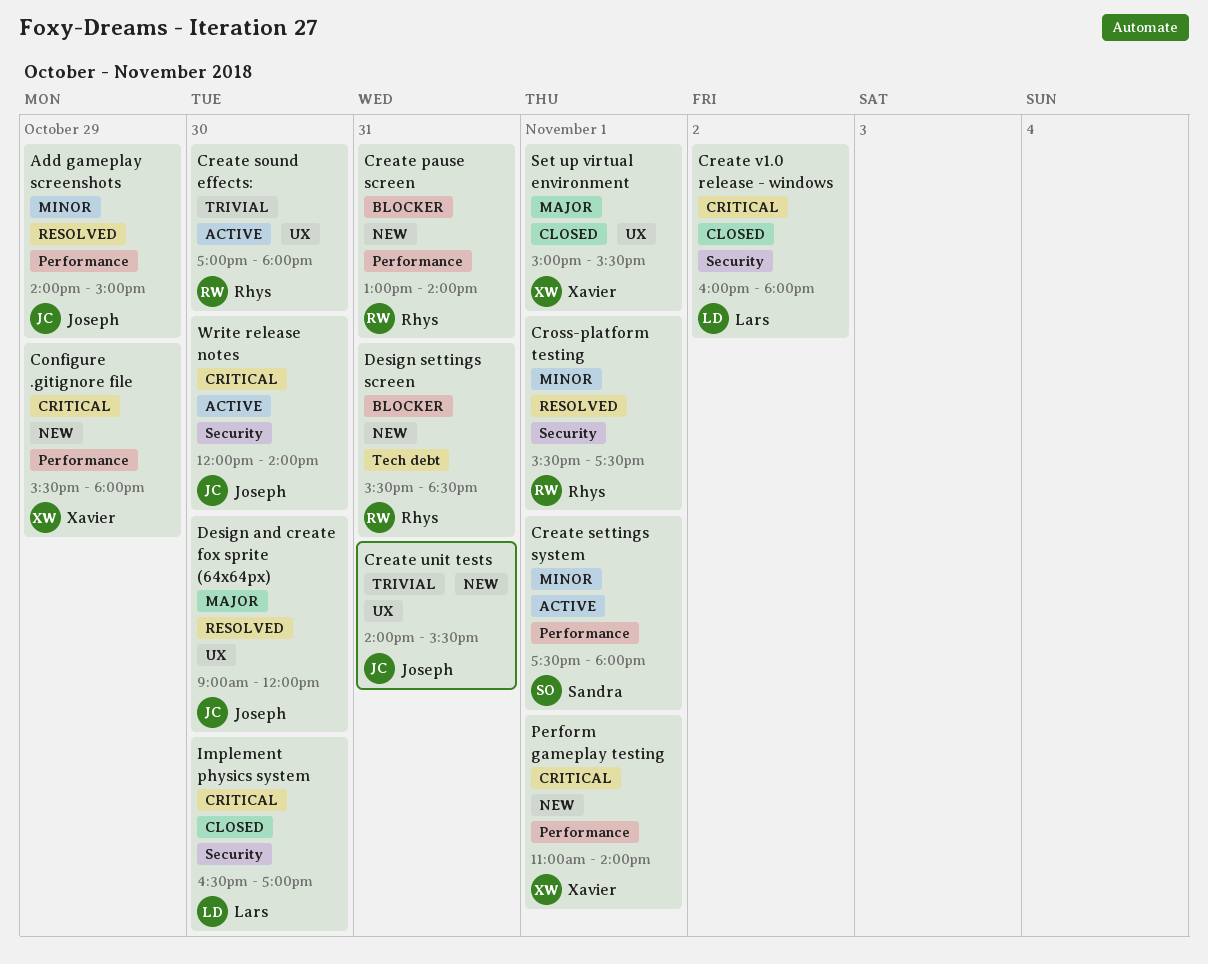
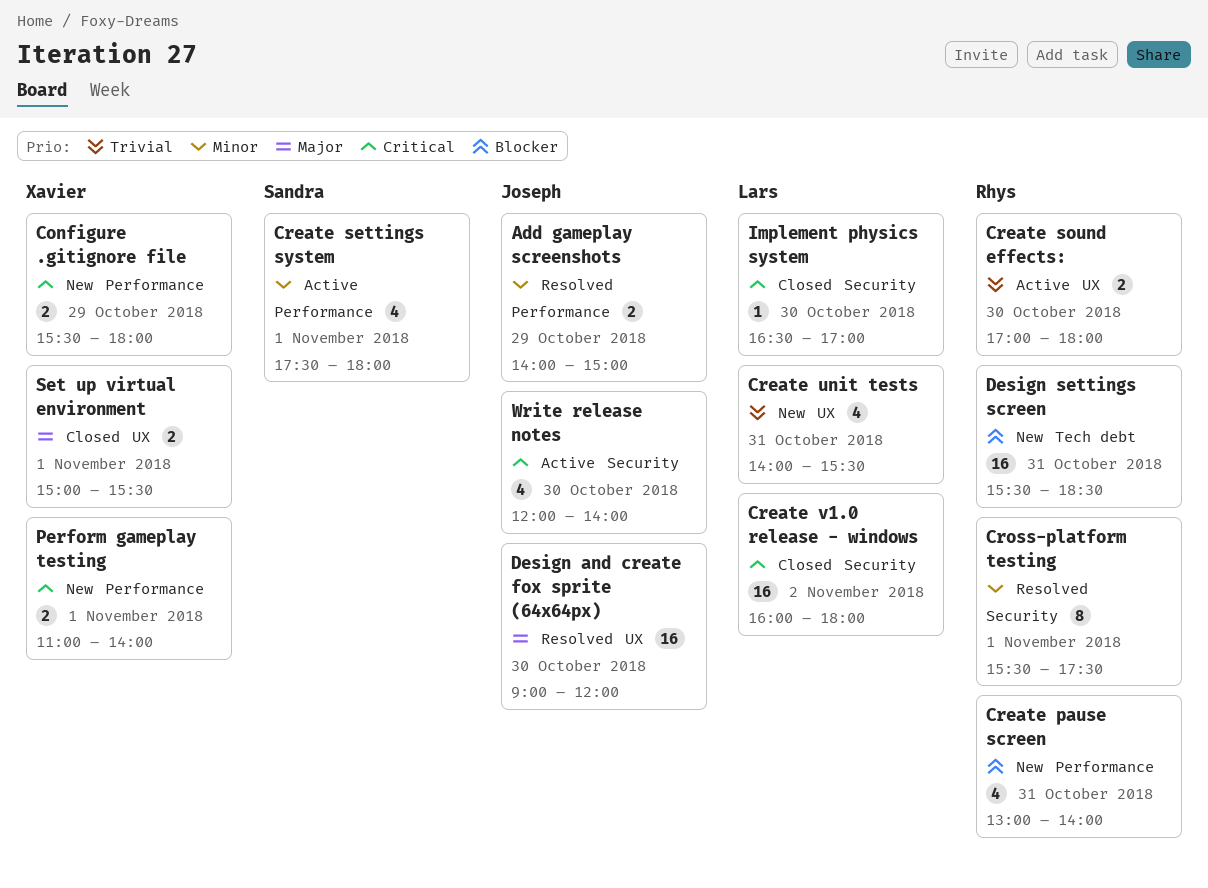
Create unit tests, owner: Joseph -> Lars

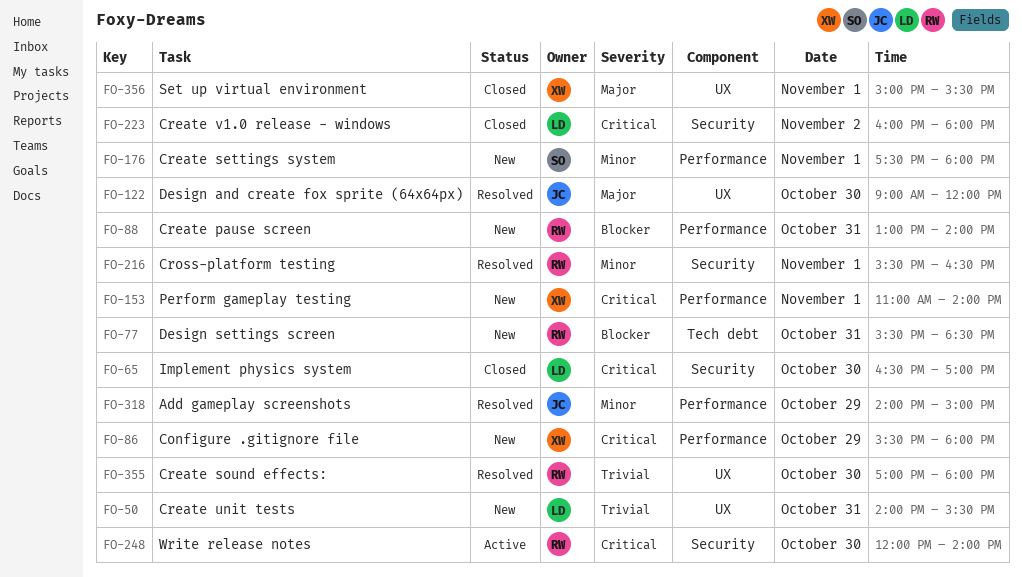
Create settings system, status: Active -> New
Create sound effects:, status: Active -> Resolved
Cross-platform testing, ends: 17:30 -> 16:30
Write release notes, owner: Joseph -> Rhys

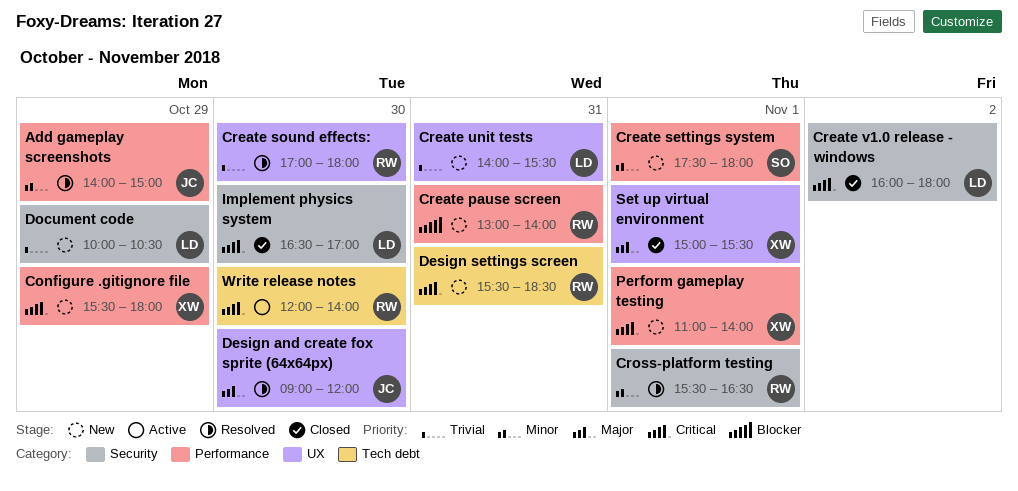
Design settings screen, priority: Blocker -> Critical
Document code: none -> present
Write release notes, label: Security -> Tech debt

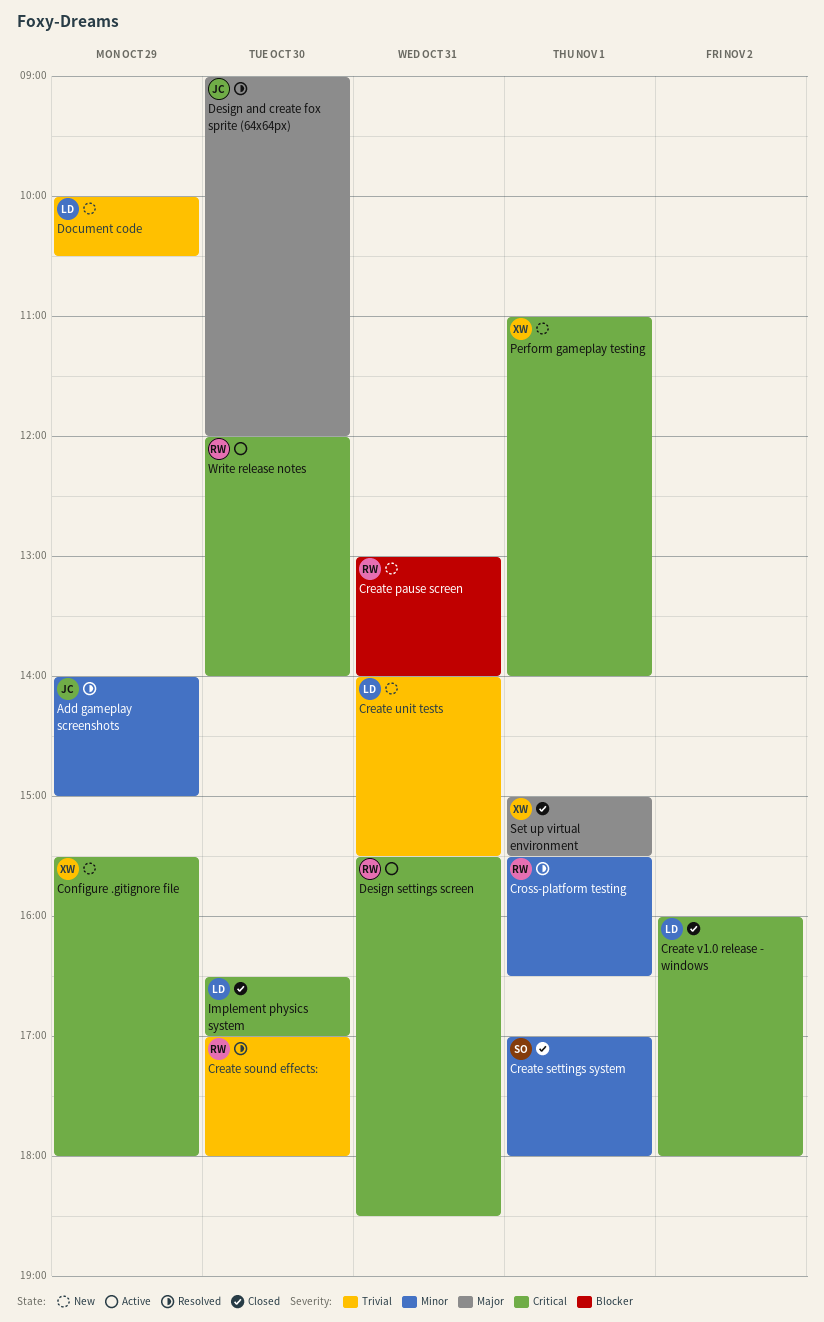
Create settings system, status: New -> Closed
Create settings system, begins: 17:30 -> 17:00
Design settings screen, status: New -> Active

